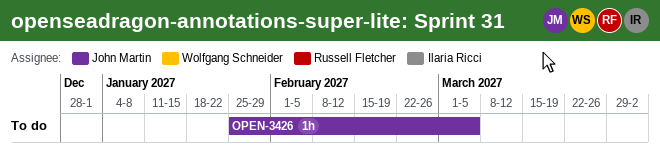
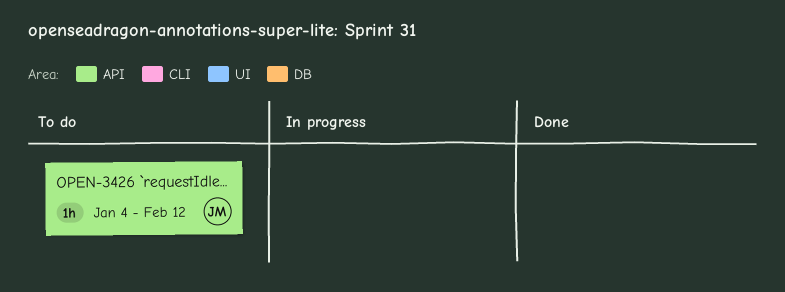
OPEN-3426, start: Jan 25 -> Jan 4
OPEN-3426, due: Mar 5 -> Feb 12

